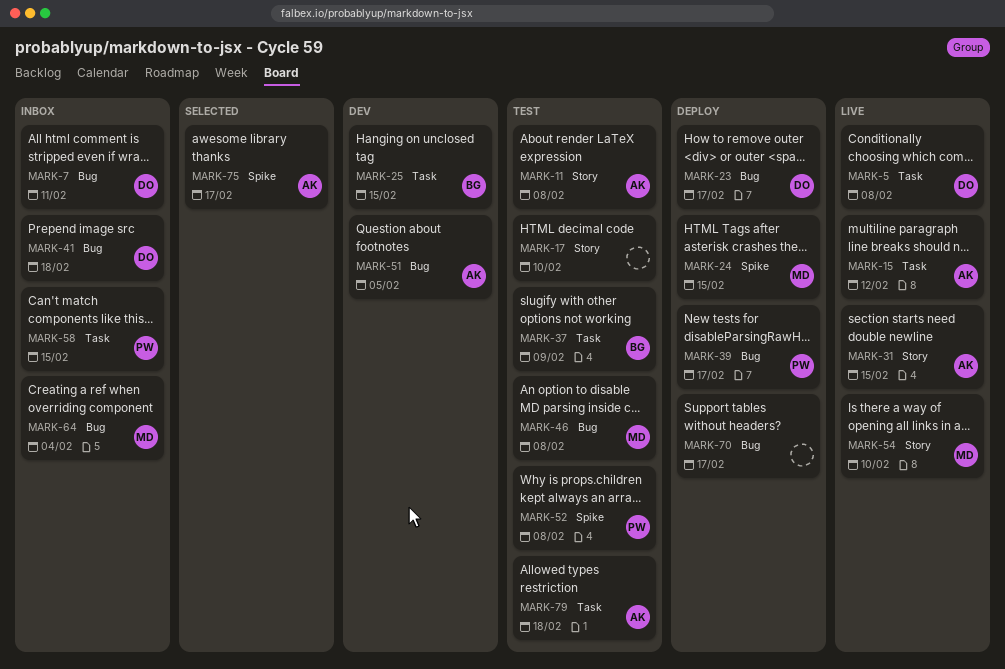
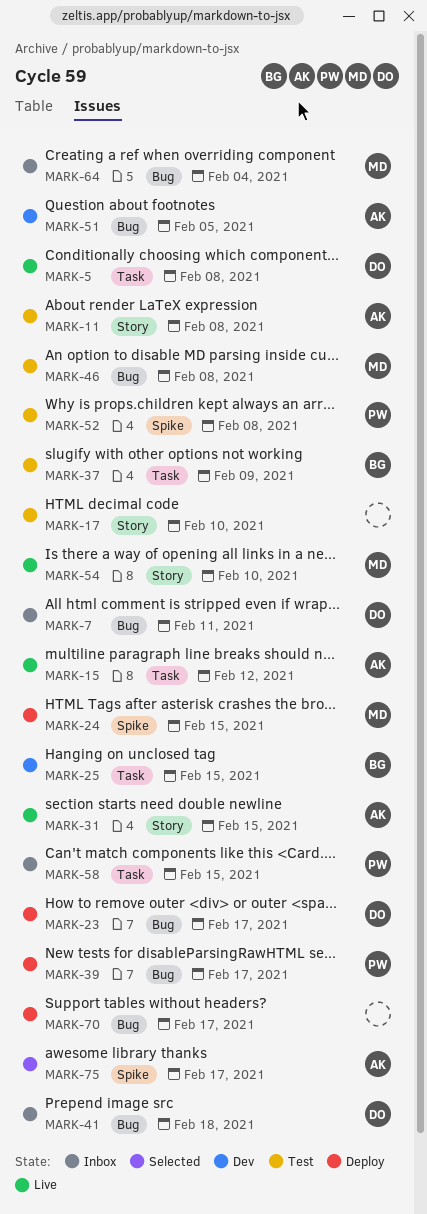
MARK-79: present -> none

